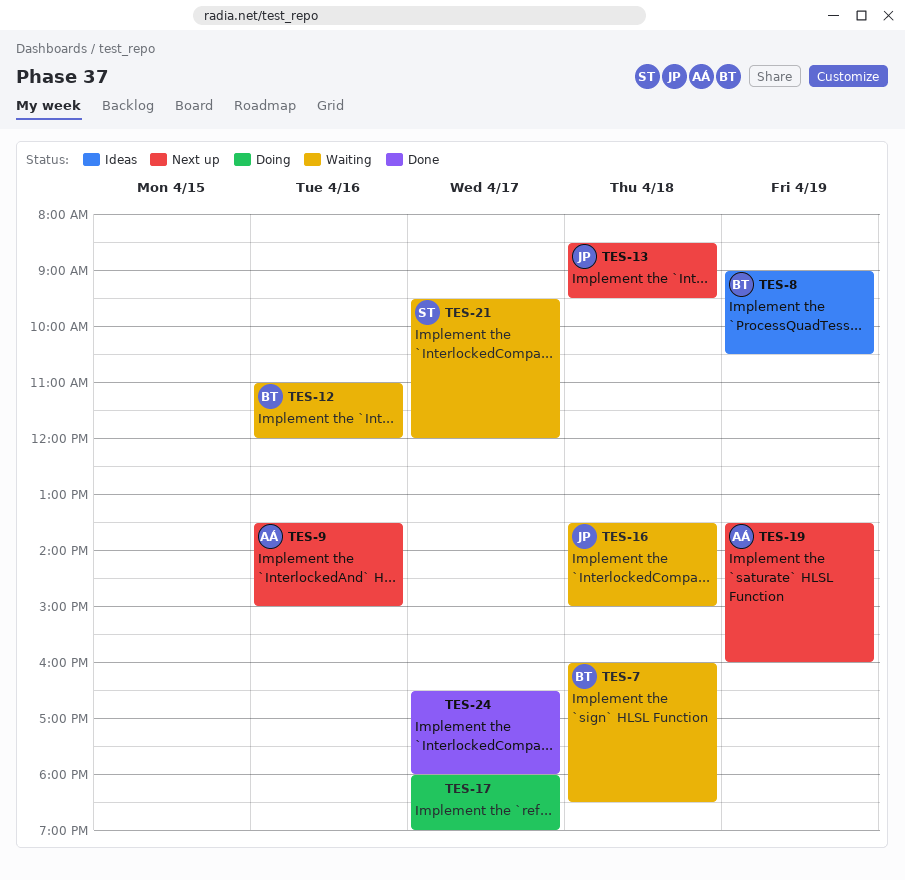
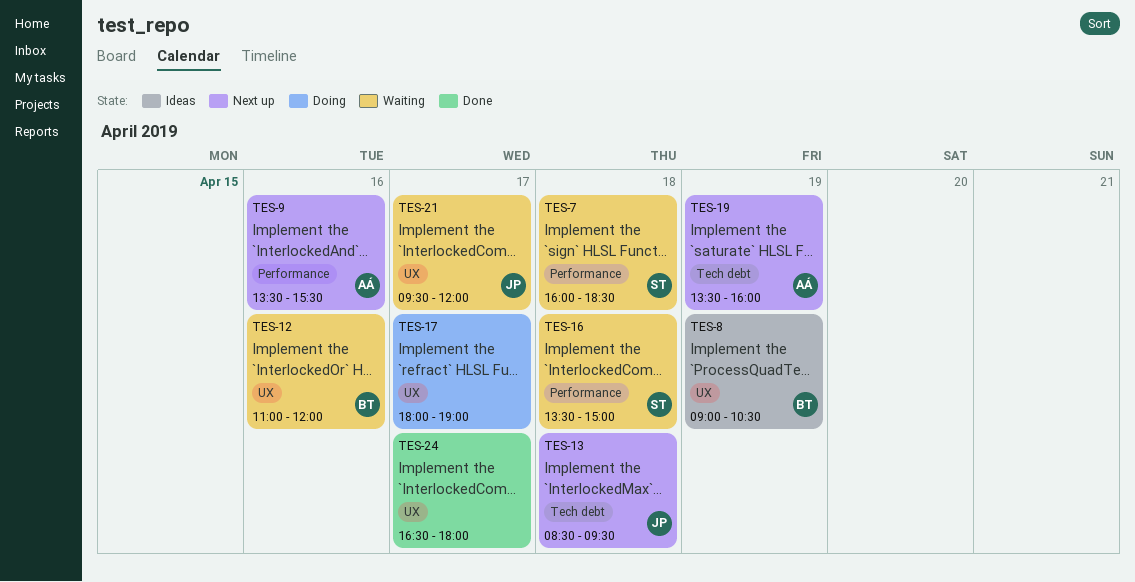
TES-7, owner: BT -> ST
TES-9, ends: 15:00 -> 15:30
TES-16, owner: JP -> ST
TES-21, owner: ST -> JP

